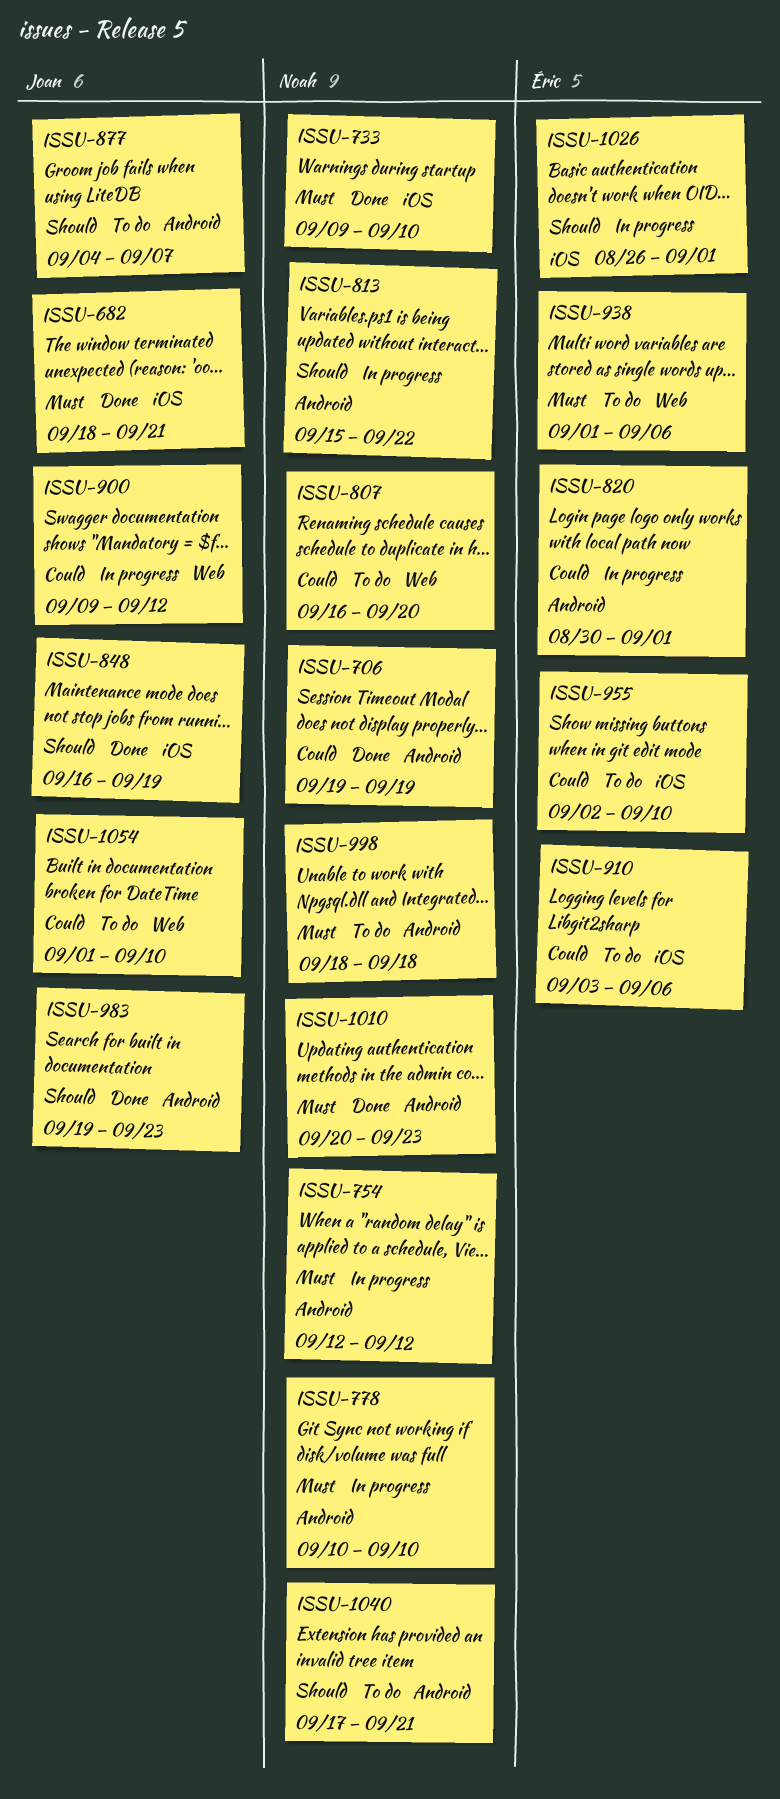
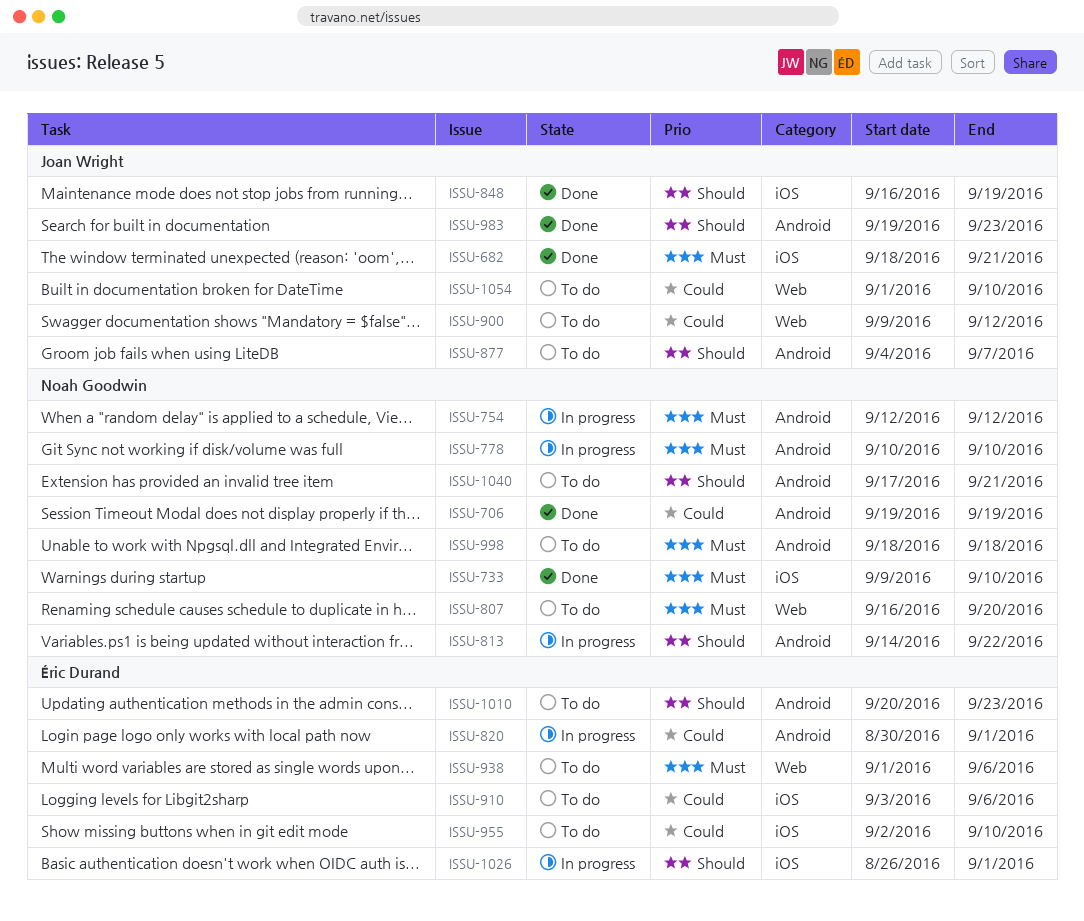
ISSU-807, priority: Could -> Must
ISSU-813, start: Sep 15 -> Sep 14
ISSU-900, status: In progress -> To do
ISSU-1010, status: Done -> To do
ISSU-1010, owner: Noah Goodwin -> Éric Durand
ISSU-1010, priority: Must -> Should

